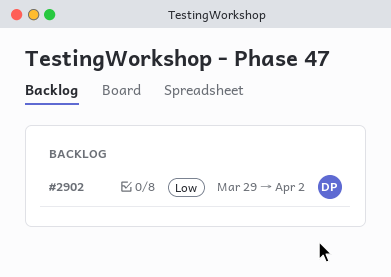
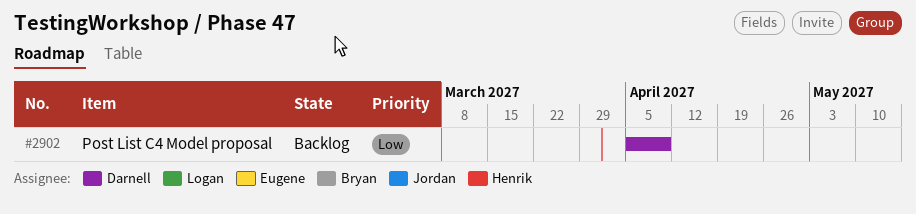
#2902, start: Mar 29 -> Apr 5
#2902, due: Apr 2 -> Apr 9

